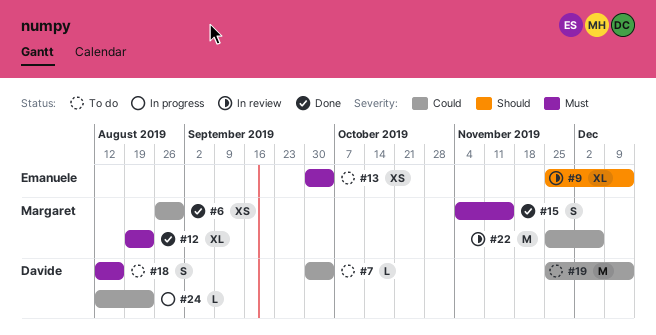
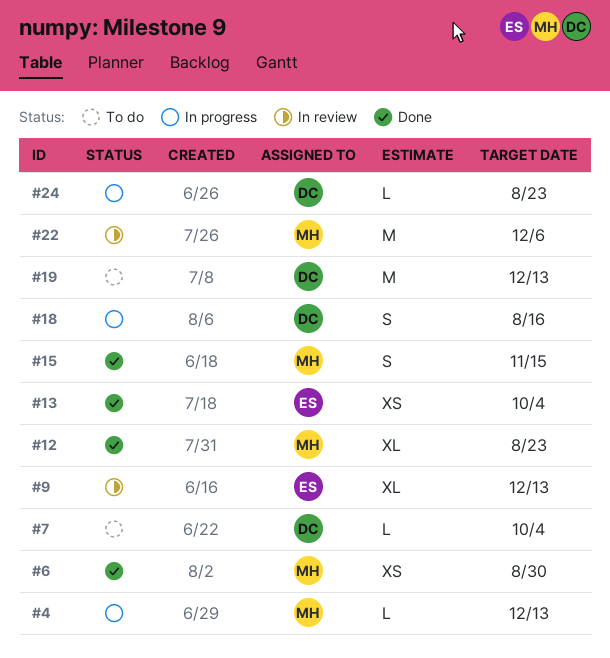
#4: none -> present
#13, status: To do -> Done
#18, status: To do -> In progress

